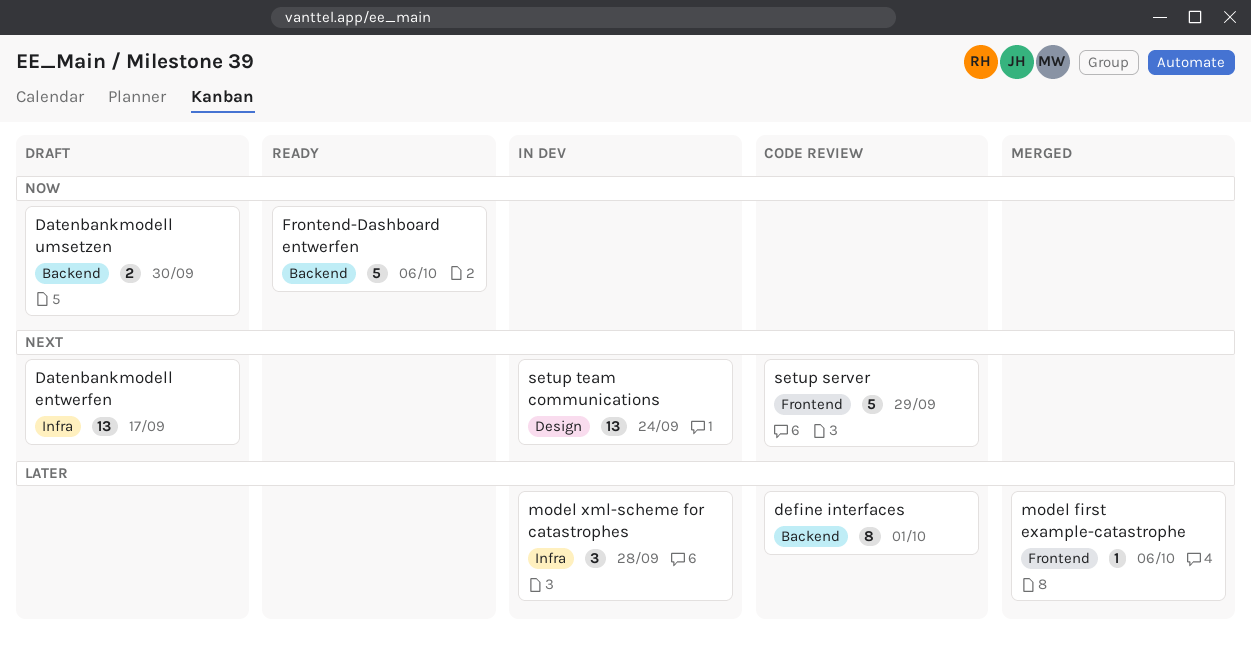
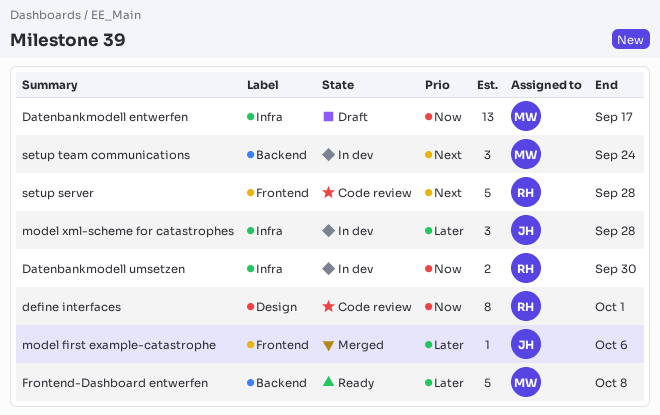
Datenbankmodell entwerfen, priority: Next -> Now
Datenbankmodell umsetzen, status: Draft -> In dev
Datenbankmodell umsetzen, label: Backend -> Infra
define interfaces, priority: Later -> Now
define interfaces, label: Backend -> Design
Frontend-Dashboard entwerfen, priority: Now -> Later
Frontend-Dashboard entwerfen, due: Oct 6 -> Oct 8
setup server, due: Sep 29 -> Sep 28
setup team communications, label: Design -> Backend
setup team communications, estimate: 13 -> 3

